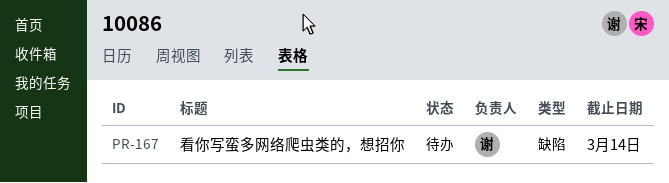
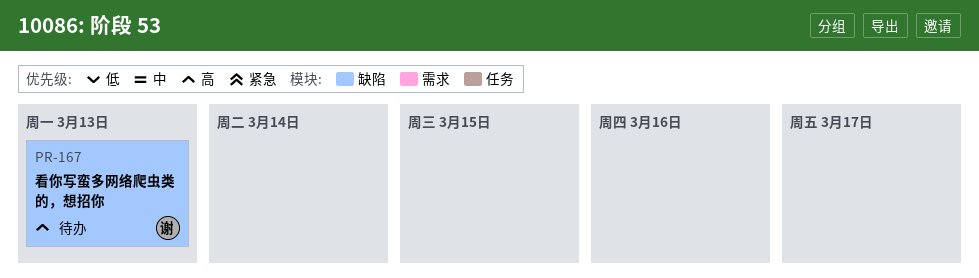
PR-167, due: Mar 14 -> Mar 13

